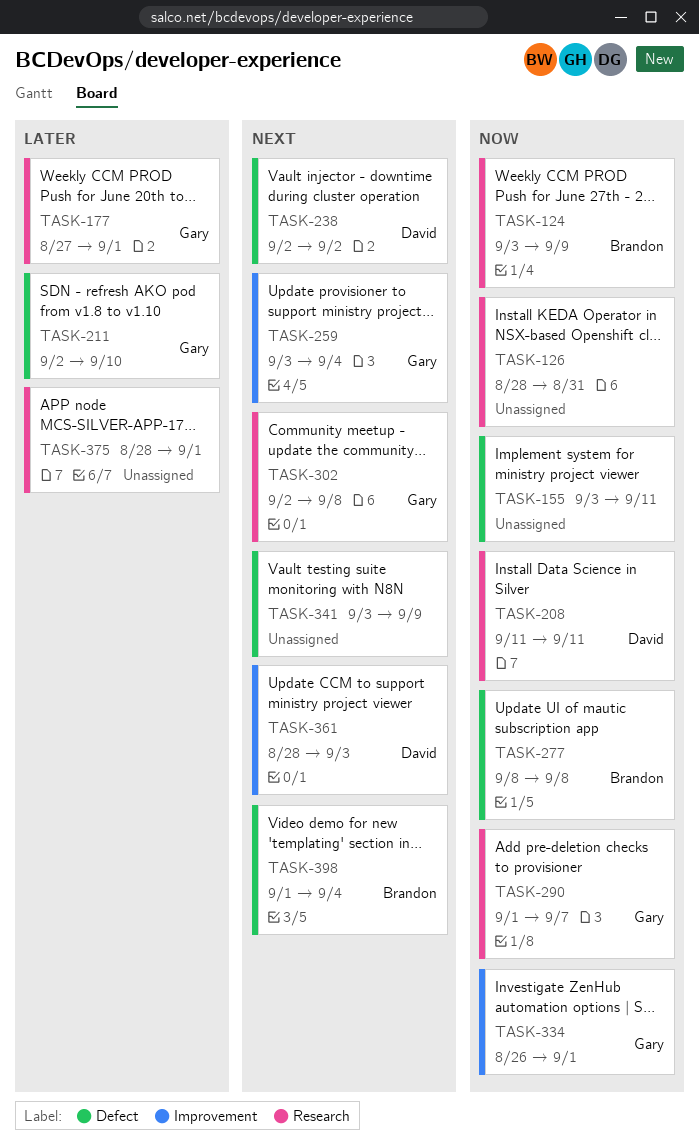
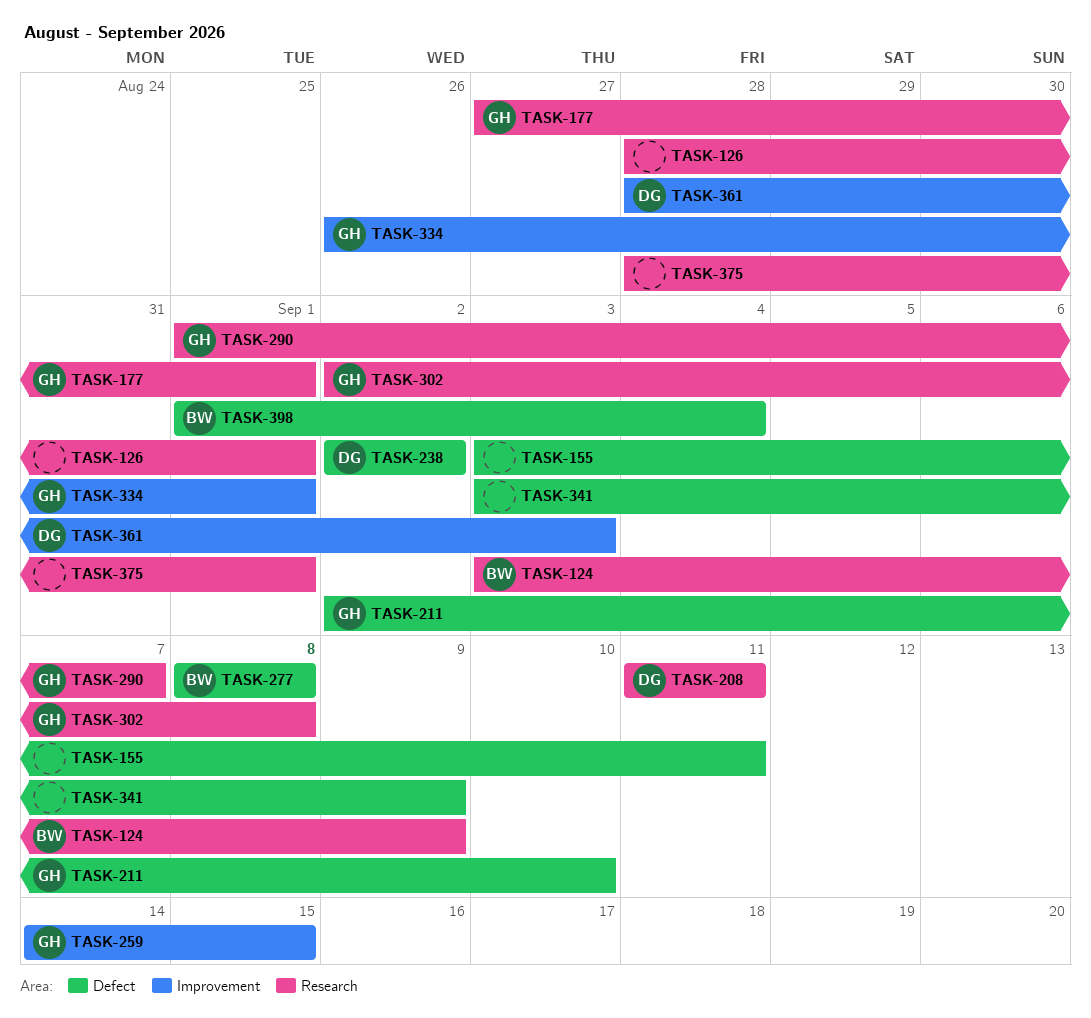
TASK-126, due: Aug 31 -> Sep 1
TASK-259, start: Sep 3 -> Sep 14
TASK-259, due: Sep 4 -> Sep 15

